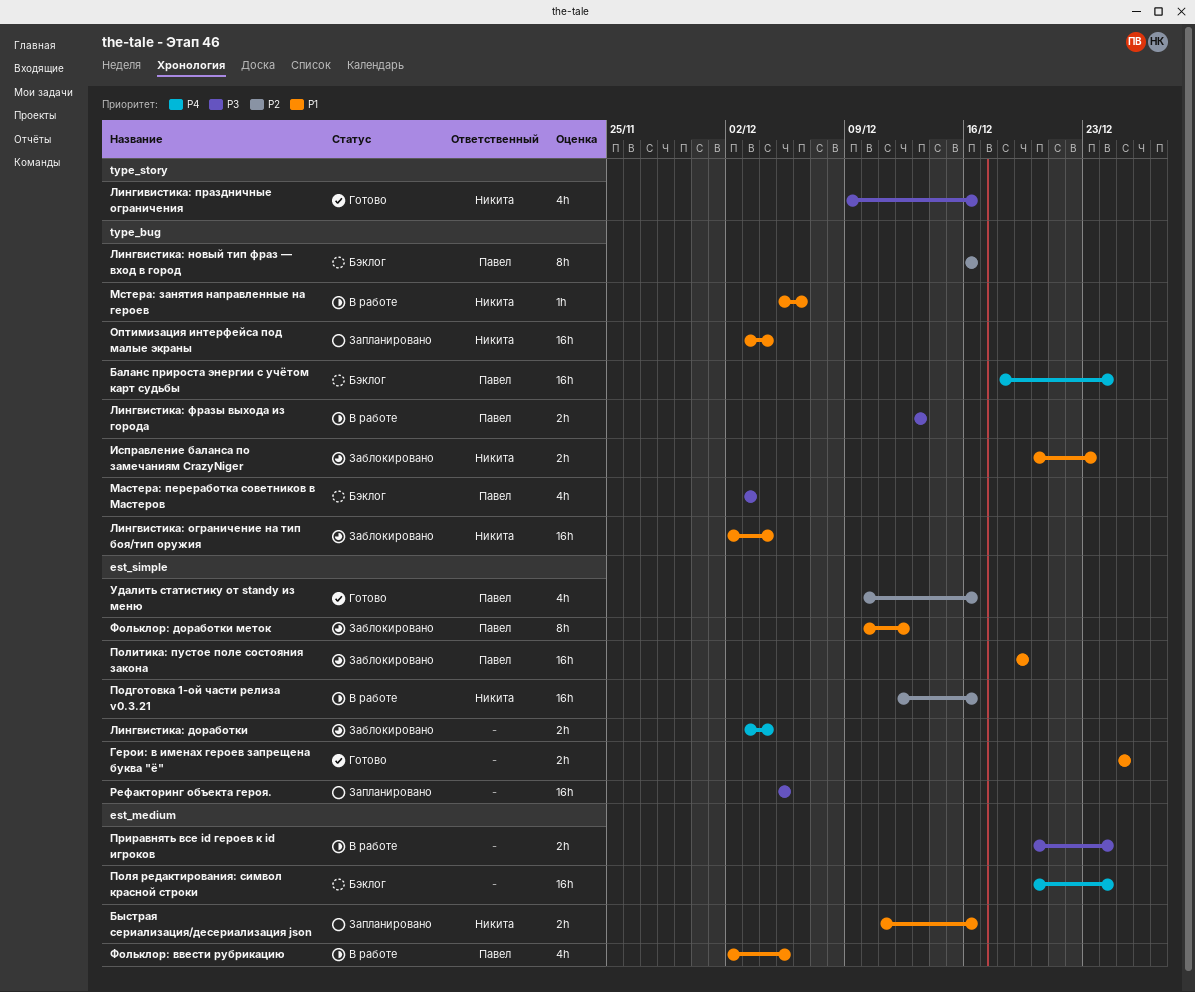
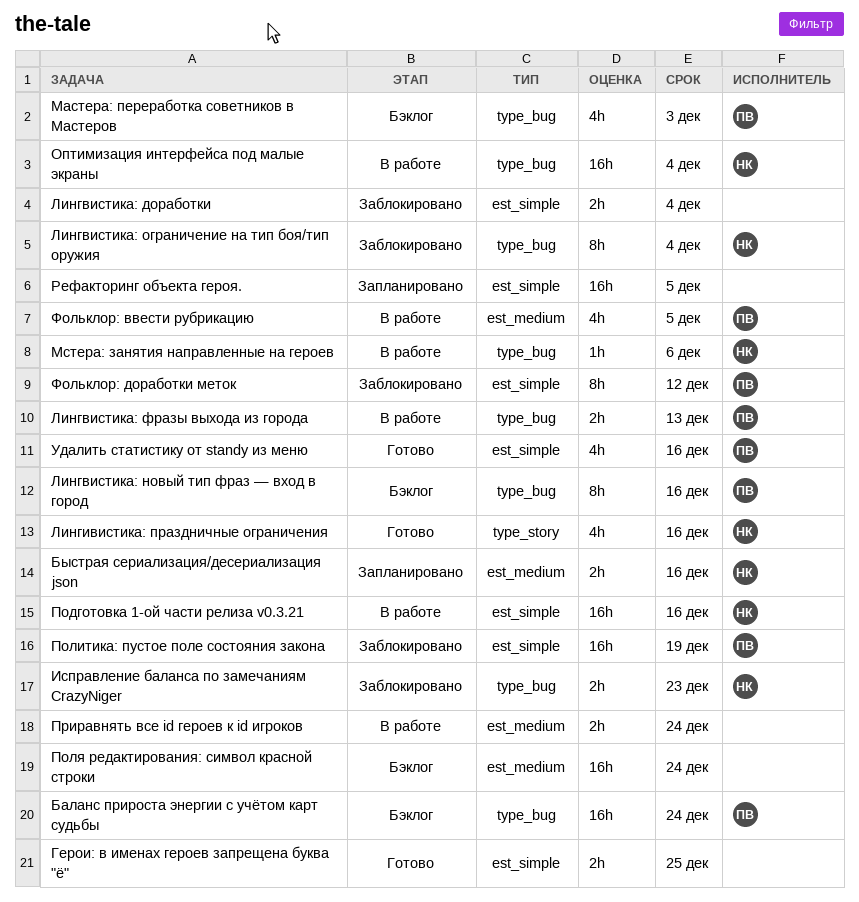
Лингвистика: ограничение на тип боя/тип оружия, estimate: 16h -> 8h
Оптимизация интерфейса под малые экраны, status: Запланировано -> В работе

